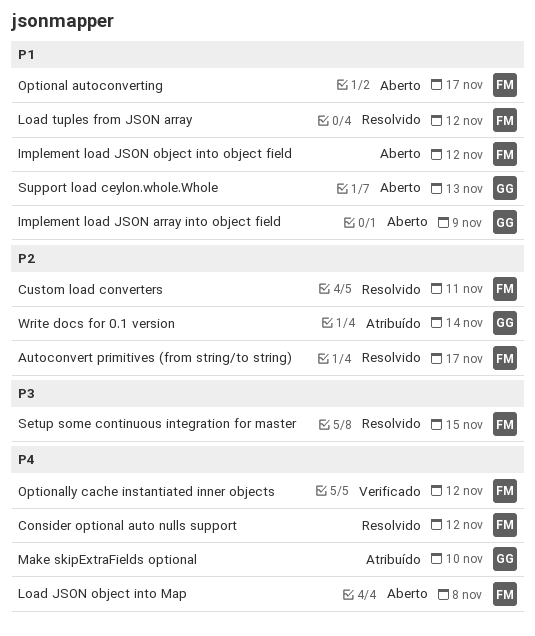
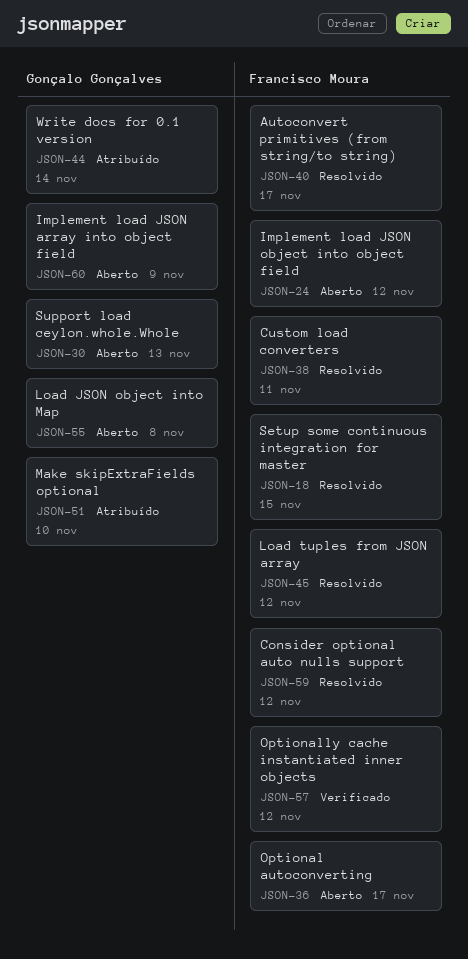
Load JSON object into Map, owner: Francisco Moura -> Gonçalo Gonçalves

